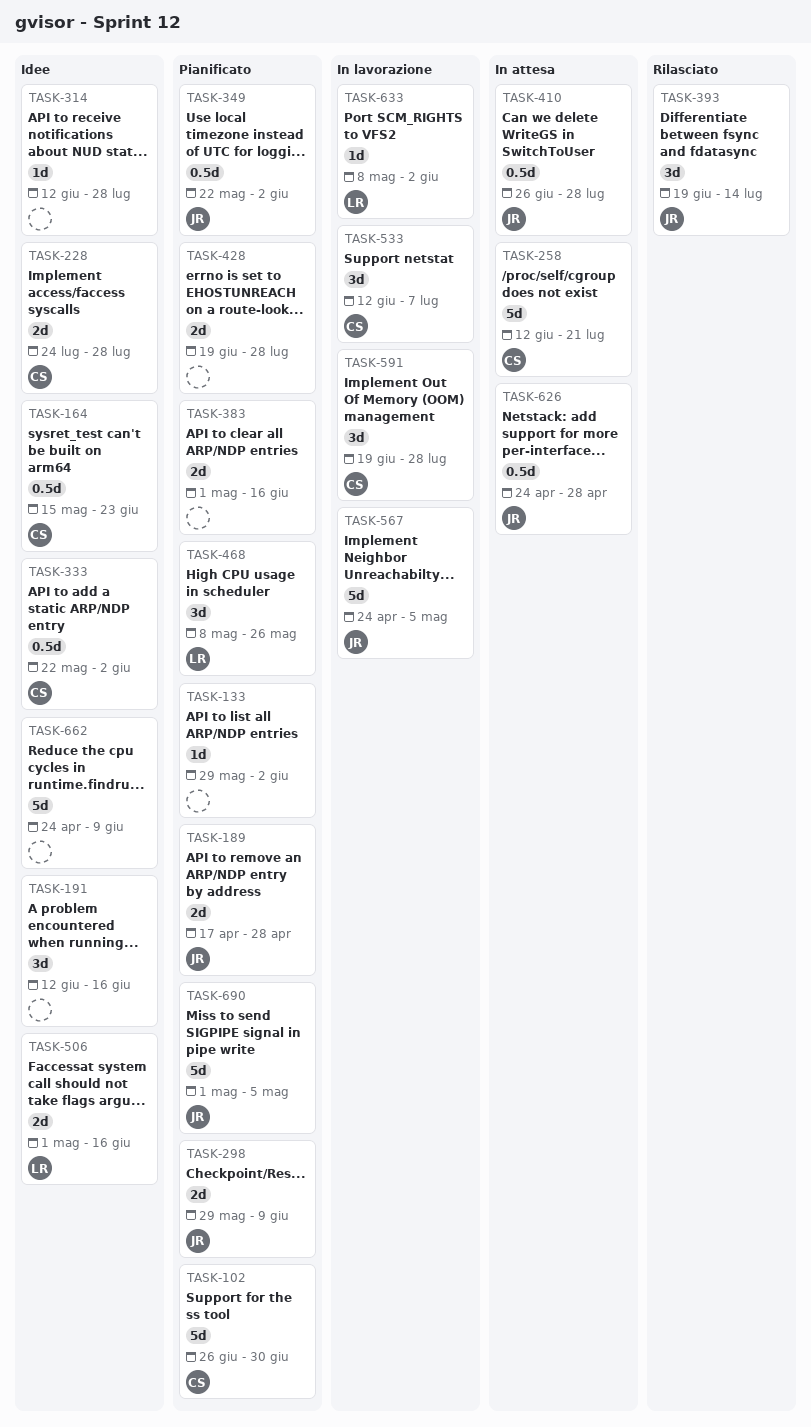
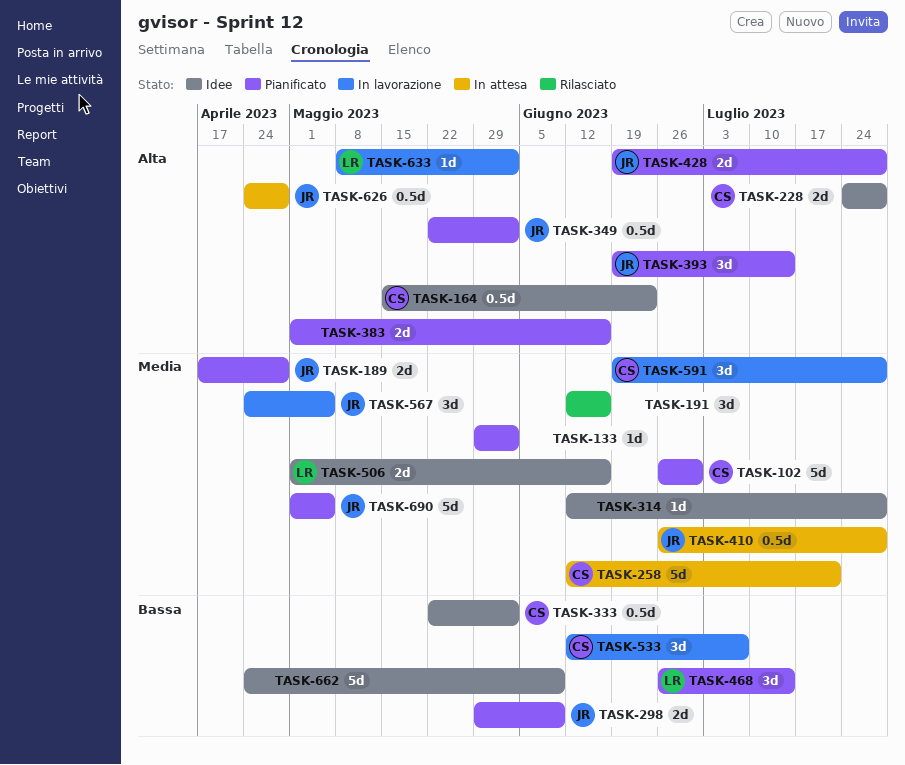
TASK-191, status: Idee -> Rilasciato
TASK-393, status: Rilasciato -> Pianificato
TASK-428, owner: none -> JR
TASK-468, start: May 8 -> Jun 26
TASK-468, due: May 26 -> Jul 14
TASK-567, estimate: 5d -> 3d

